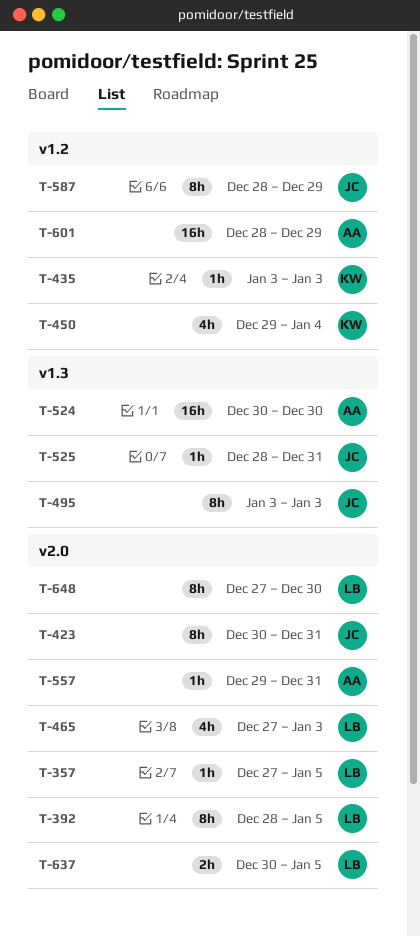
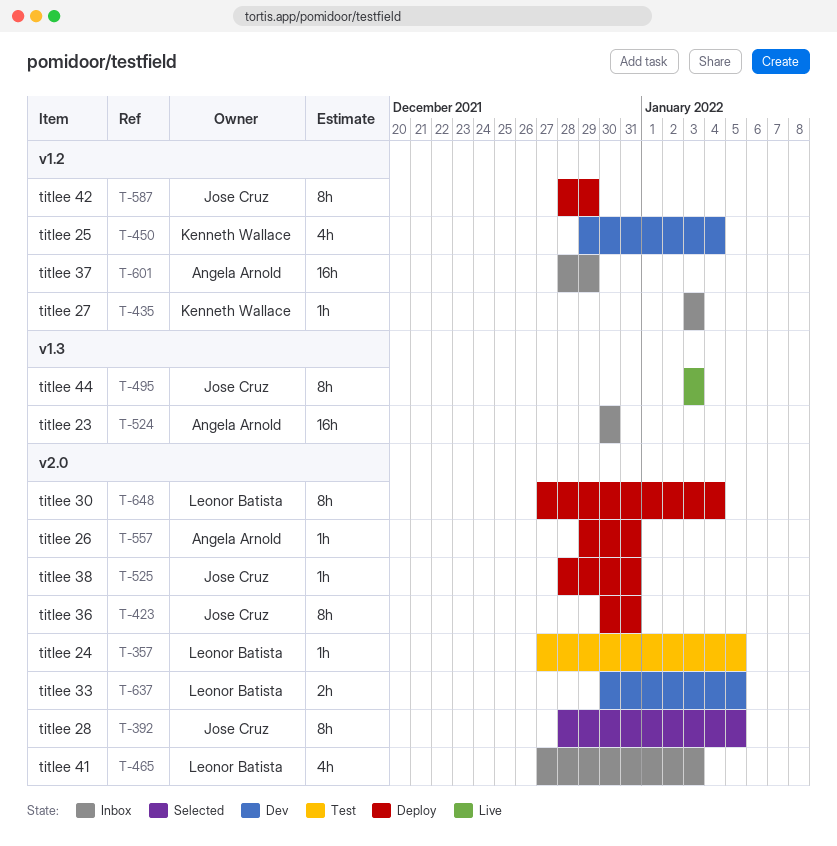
T-392, owner: Leonor Batista -> Jose Cruz
T-525, label: v1.3 -> v2.0
T-648, due: Dec 30 -> Jan 4

